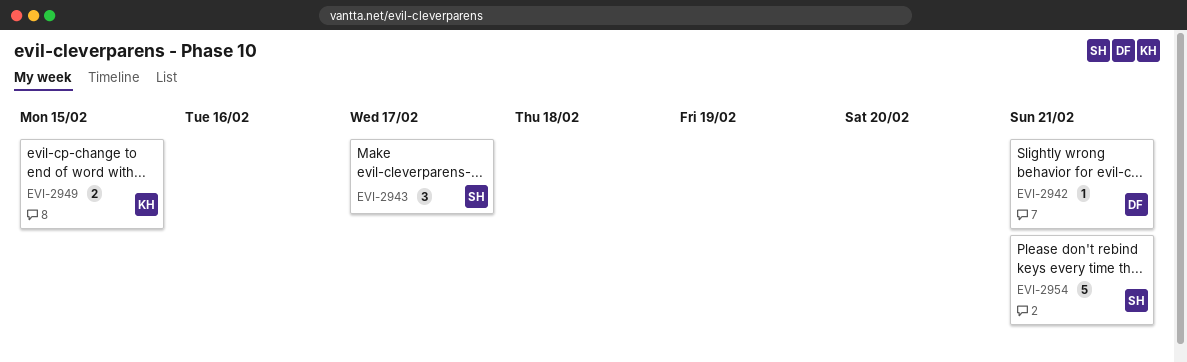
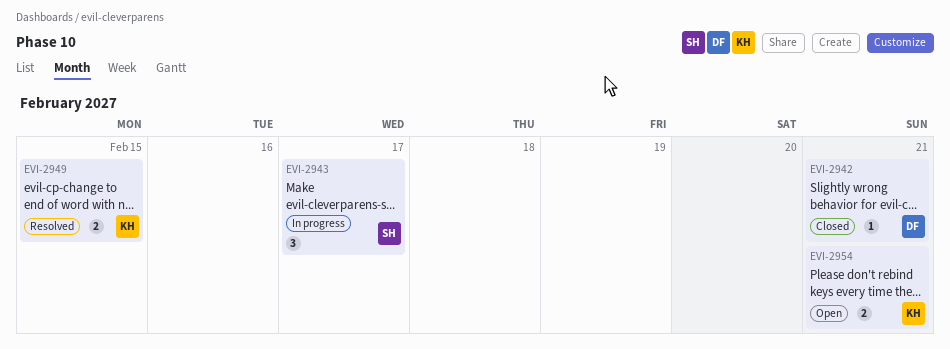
EVI-2954, owner: SH -> KH
EVI-2954, estimate: 5 -> 2

